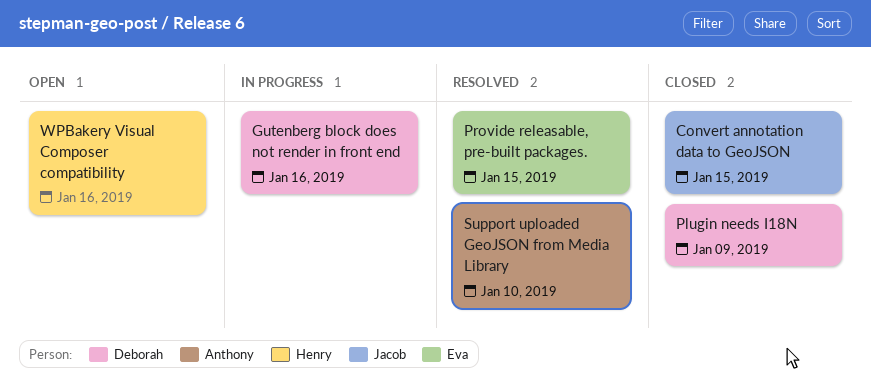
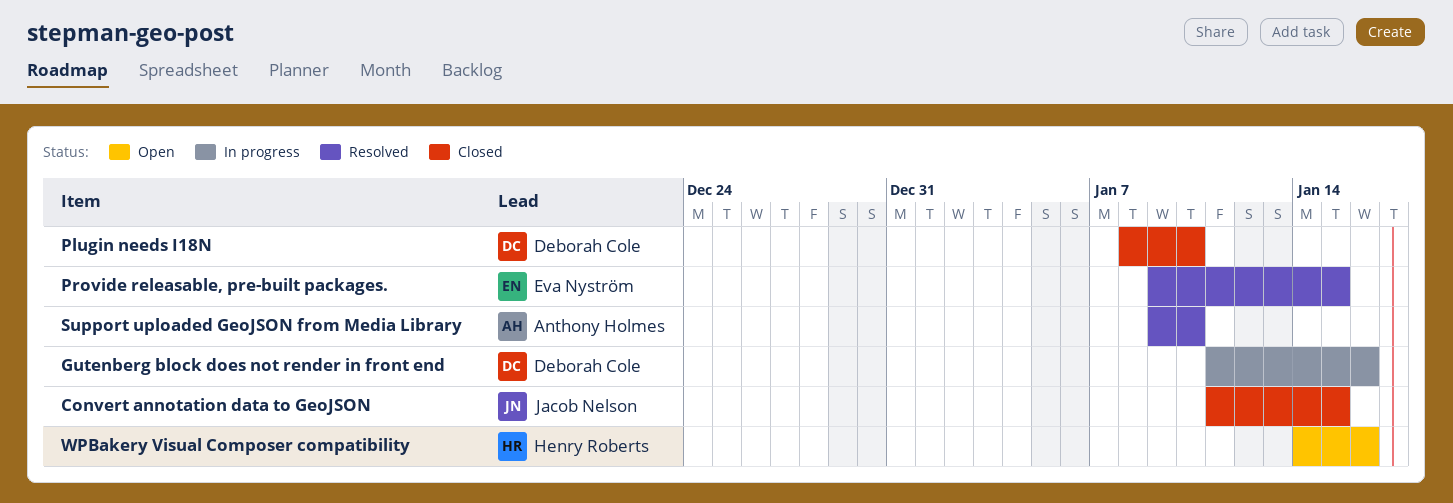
Plugin needs I18N, due: Jan 9 -> Jan 10

